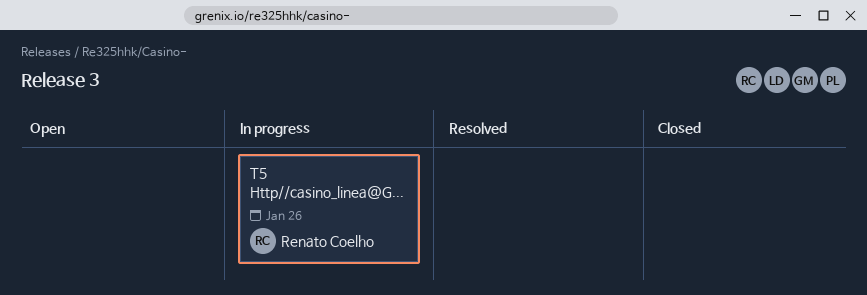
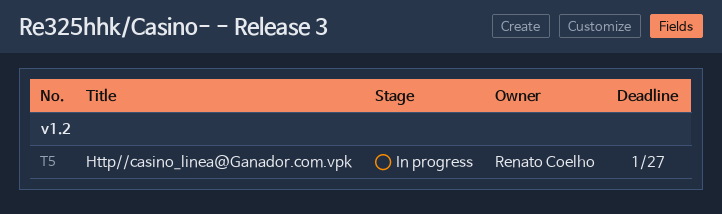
T5, due: Jan 26 -> Jan 27

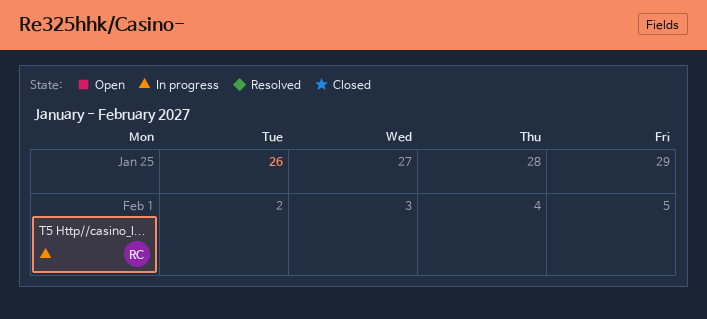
T5, due: Jan 27 -> Feb 1

